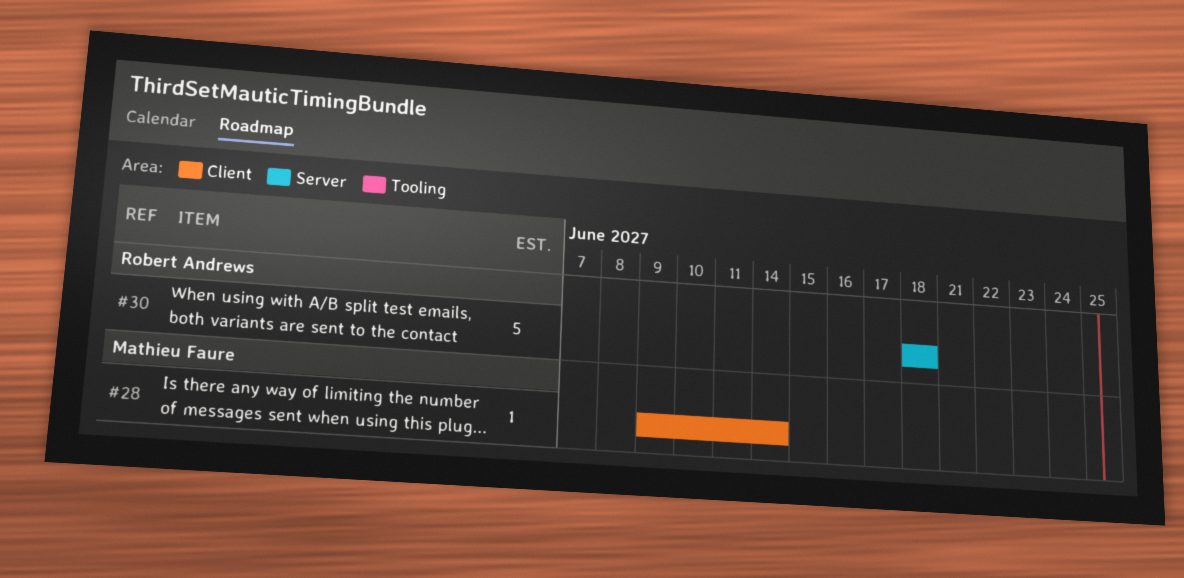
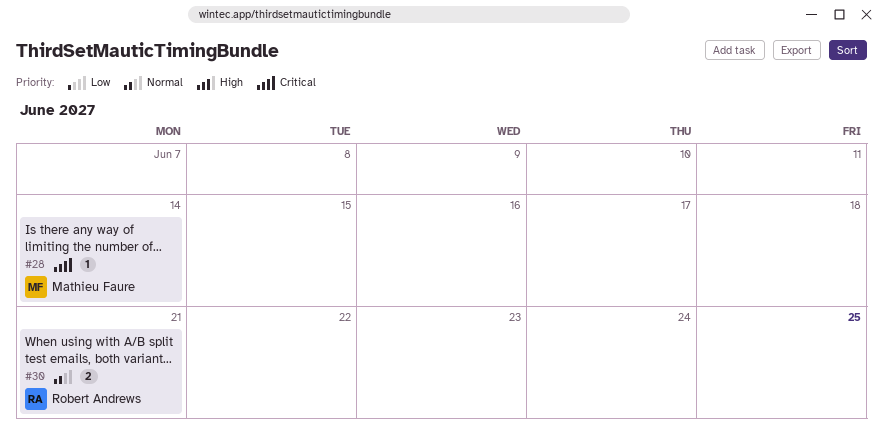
#30, estimate: 5 -> 2
#30, due: Jun 18 -> Jun 21

